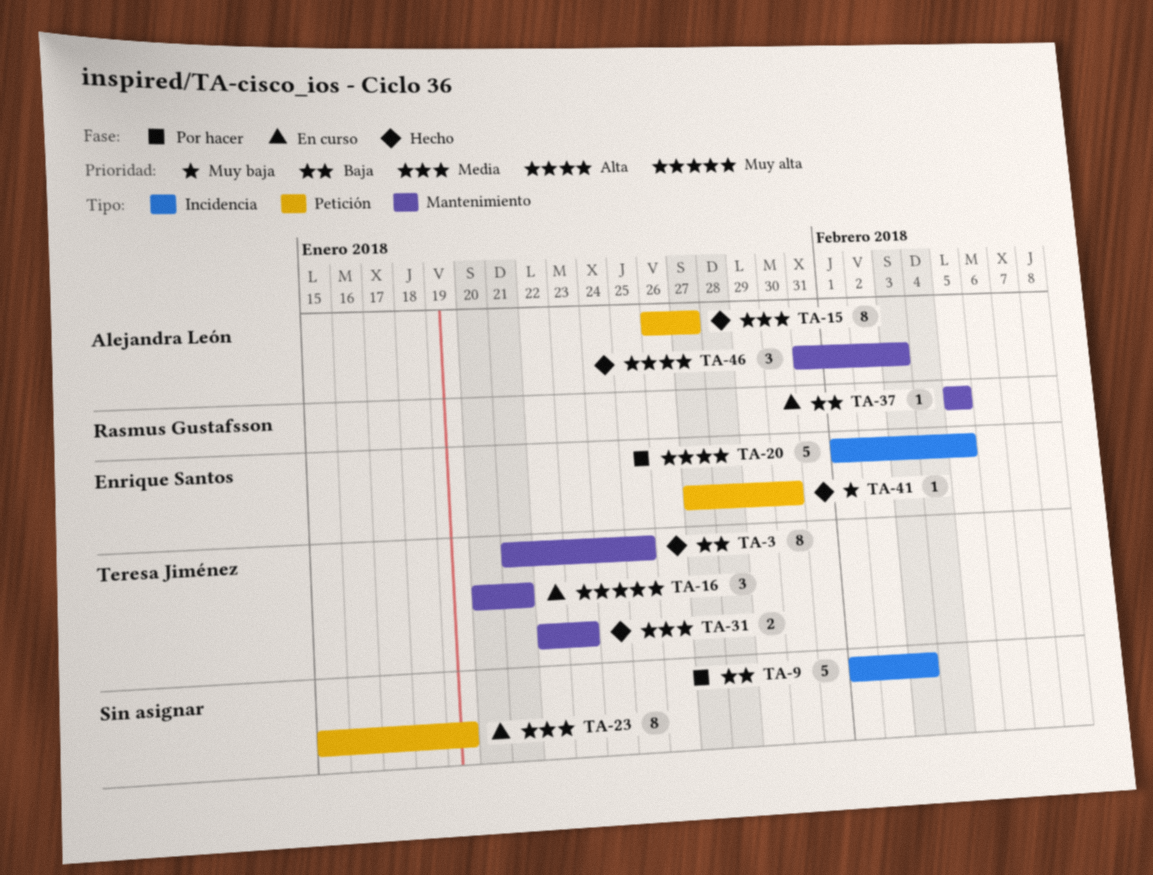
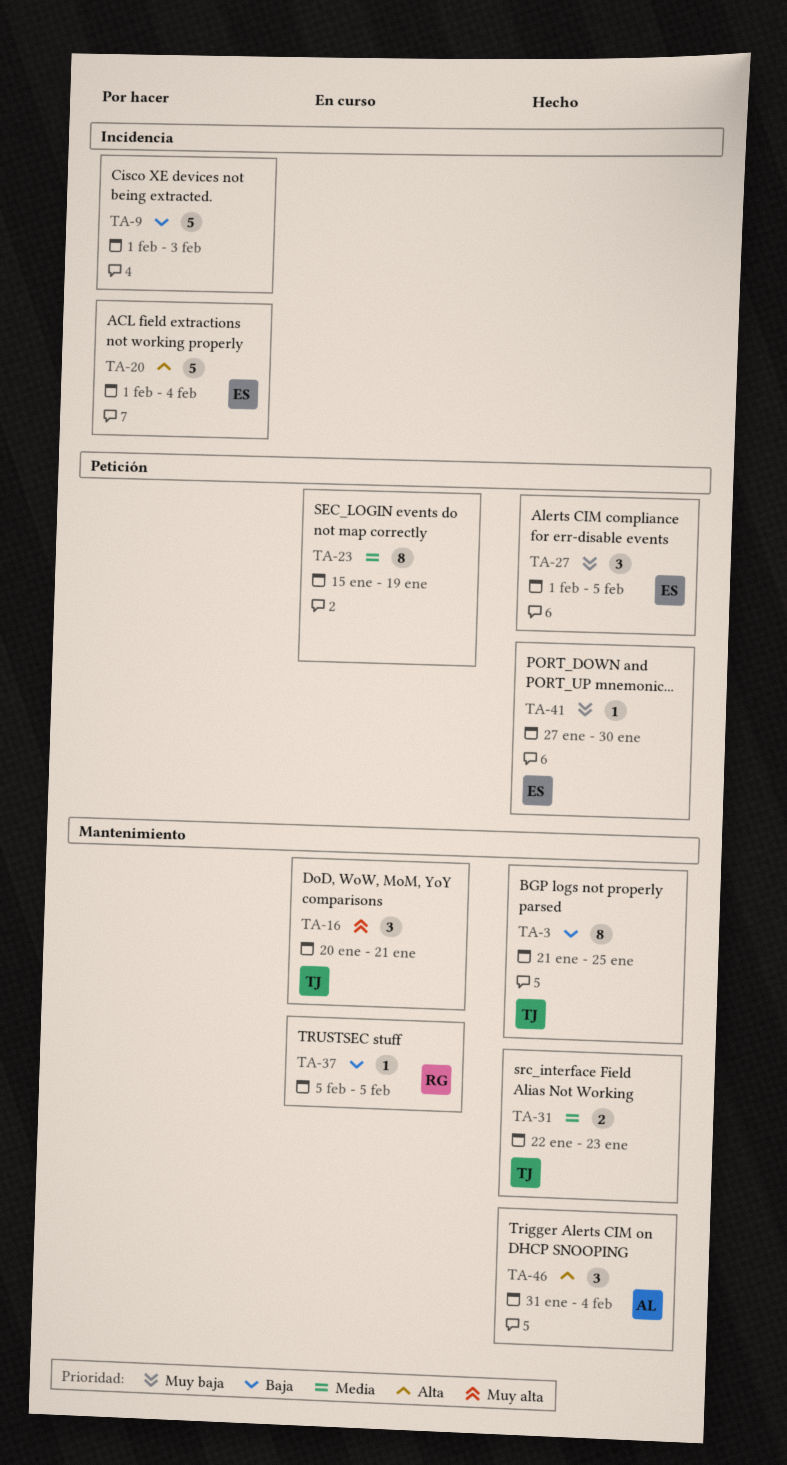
TA-15: present -> none
TA-20, due: Feb 5 -> Feb 4
TA-27: none -> present
TA-46, due: Feb 3 -> Feb 4

